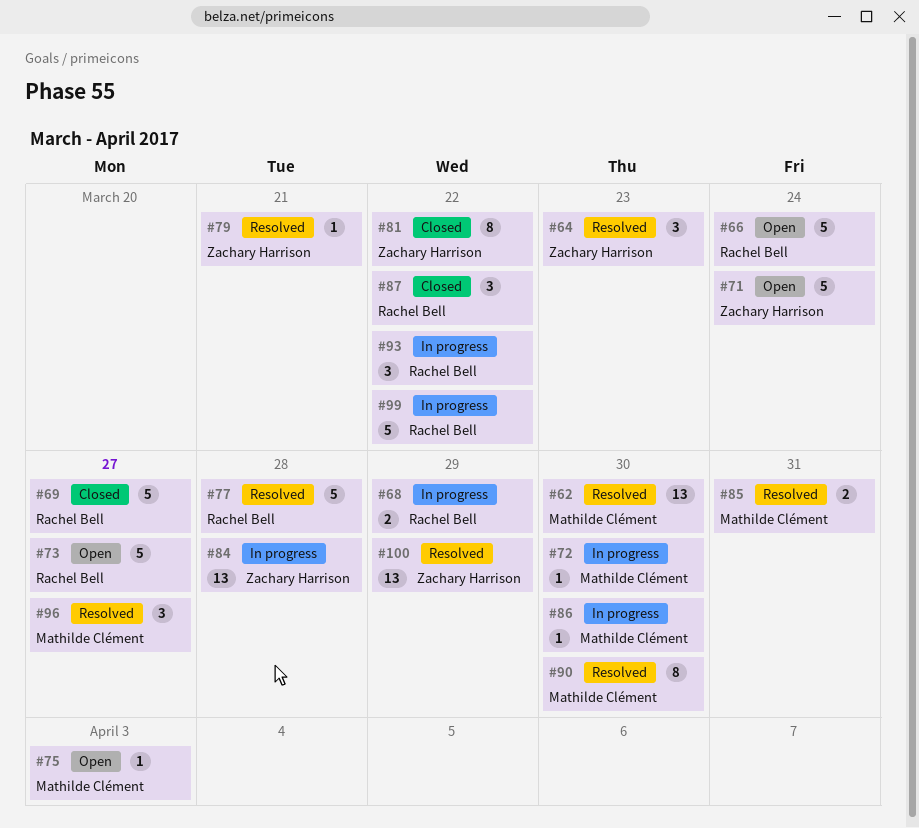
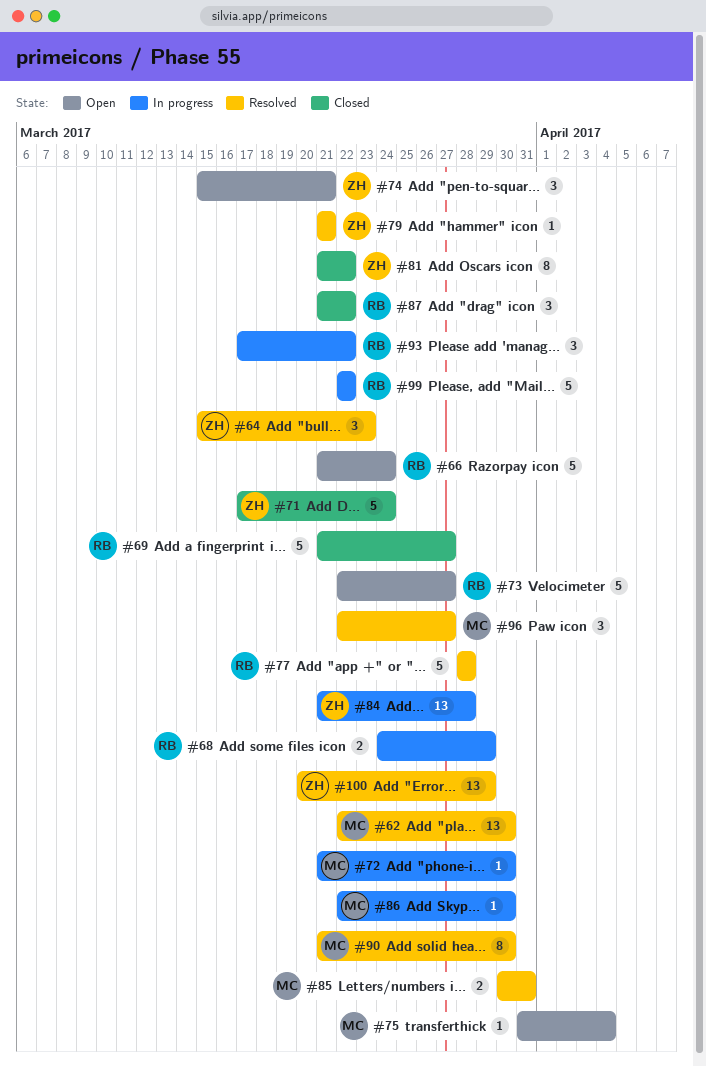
#71, status: Open -> Closed
#74: none -> present
#75, due: Apr 3 -> Apr 4

